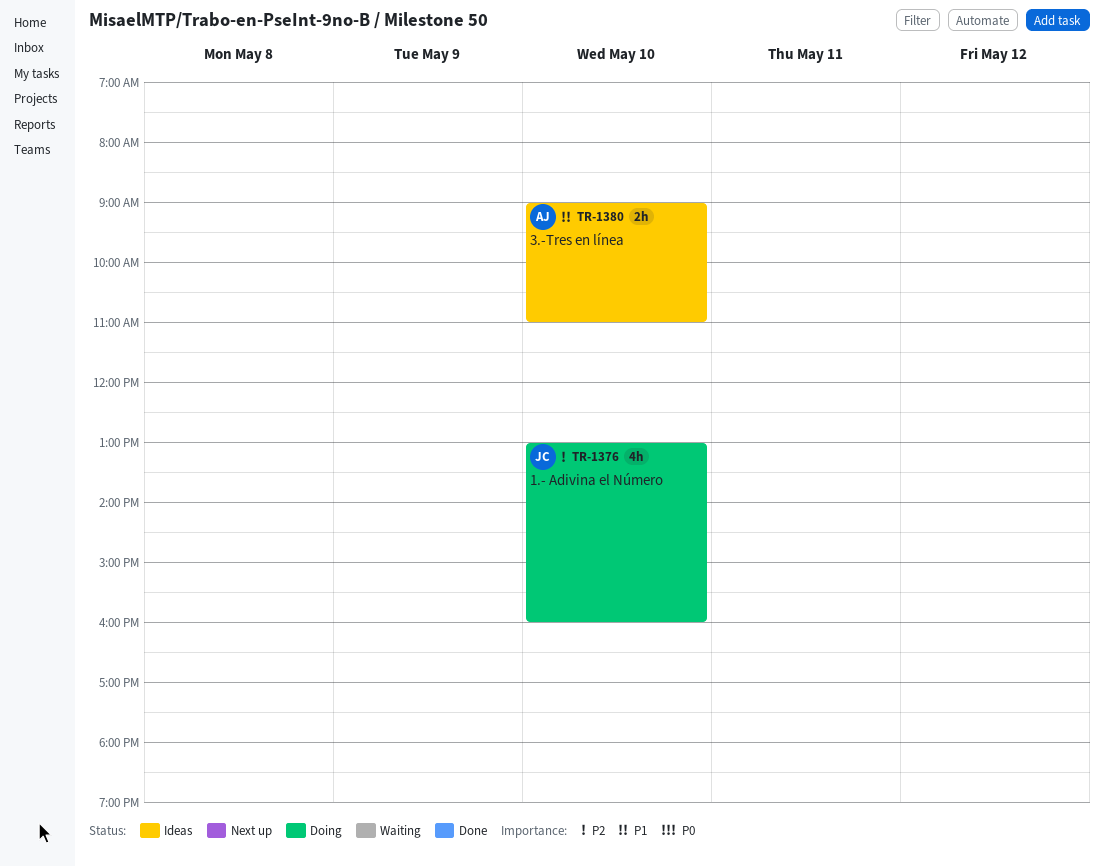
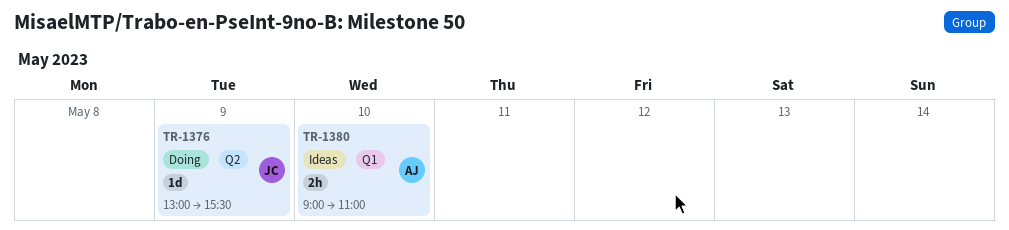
TR-1376, estimate: 4h -> 1d
TR-1376, day: May 10 -> May 9
TR-1376, ends: 16:00 -> 15:30

